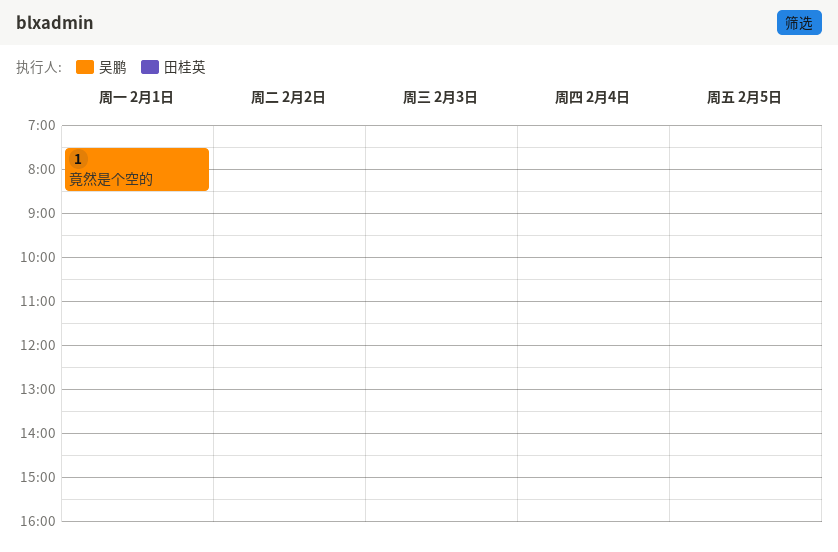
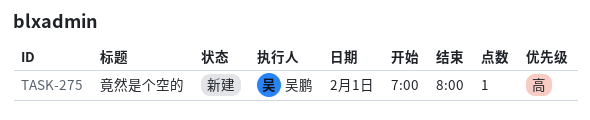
竟然是个空的, begins: 07:30 -> 07:00
竟然是个空的, ends: 08:30 -> 08:00

